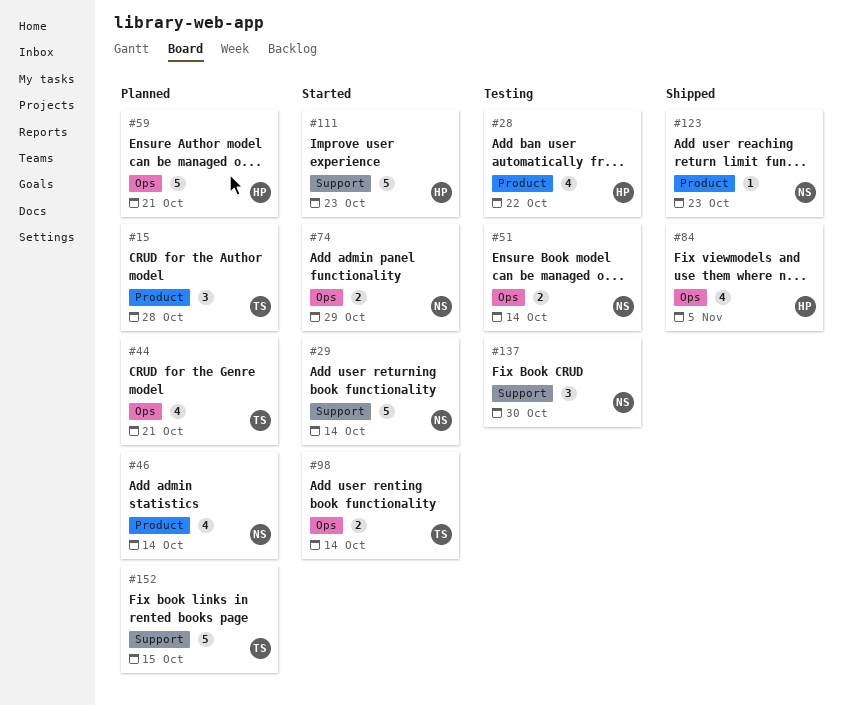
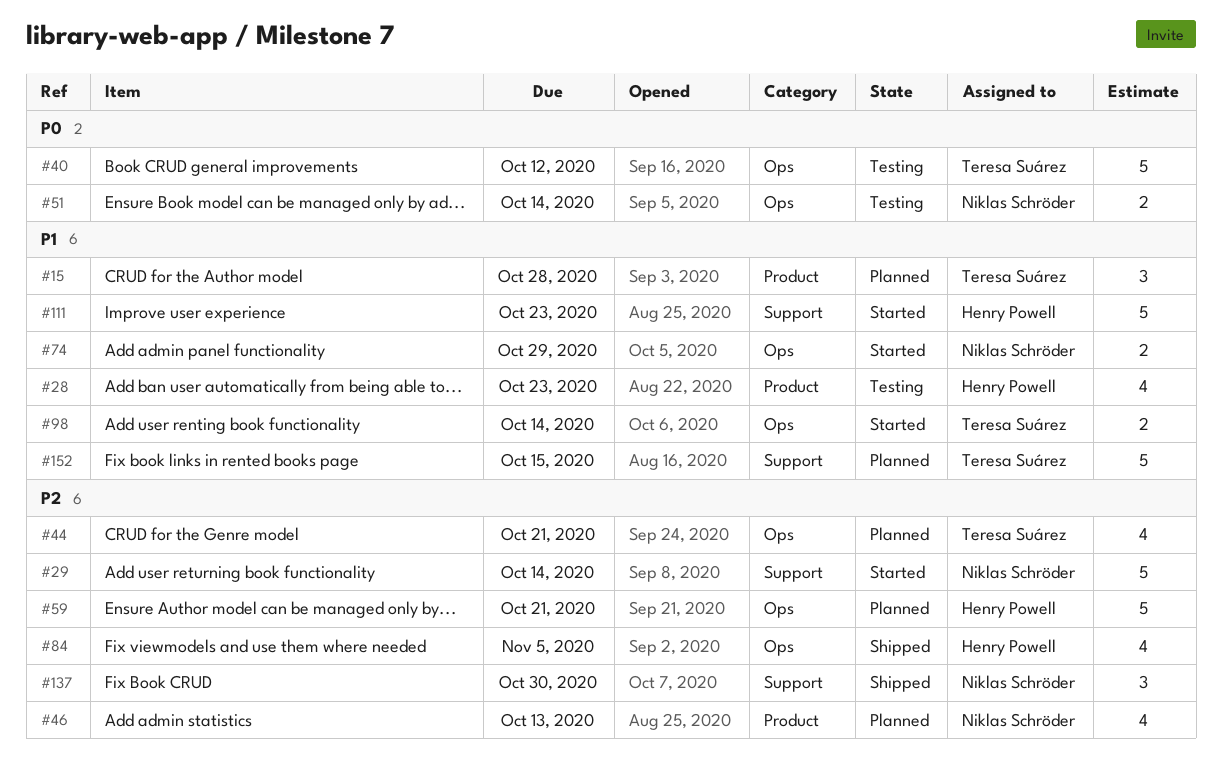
#28, due: Oct 22 -> Oct 23
#40: none -> present
#46, due: Oct 14 -> Oct 13
#123: present -> none
#137, status: Testing -> Shipped

